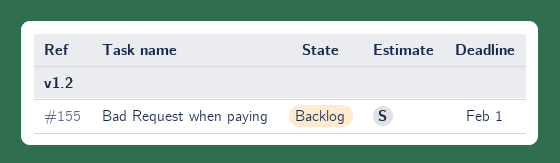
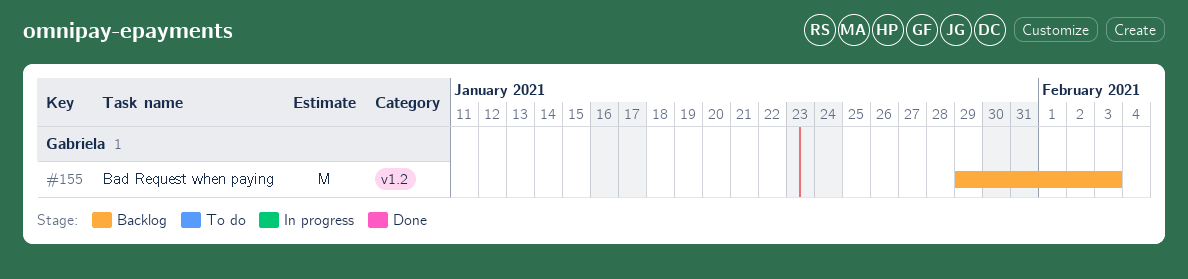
#155, estimate: S -> M
#155, due: Feb 1 -> Feb 3

